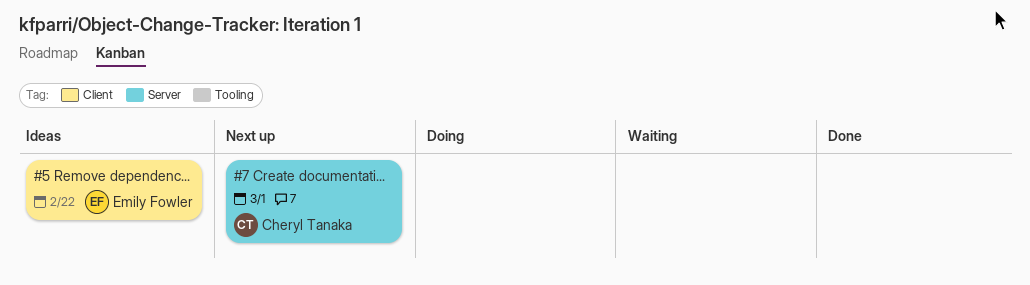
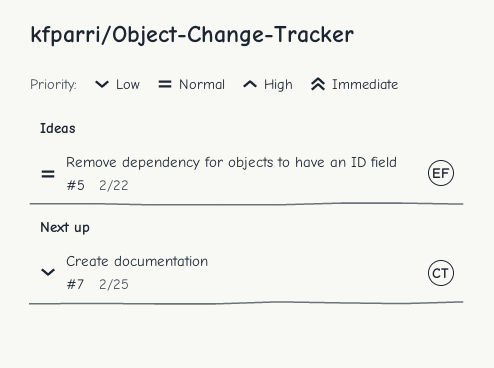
#7, due: Mar 1 -> Feb 25

